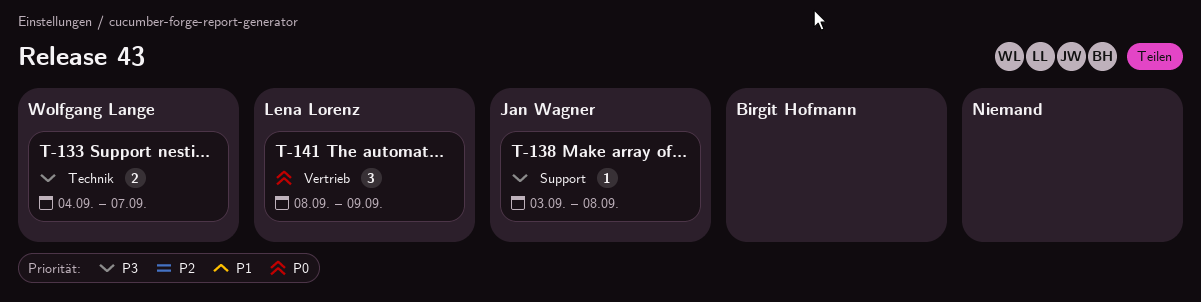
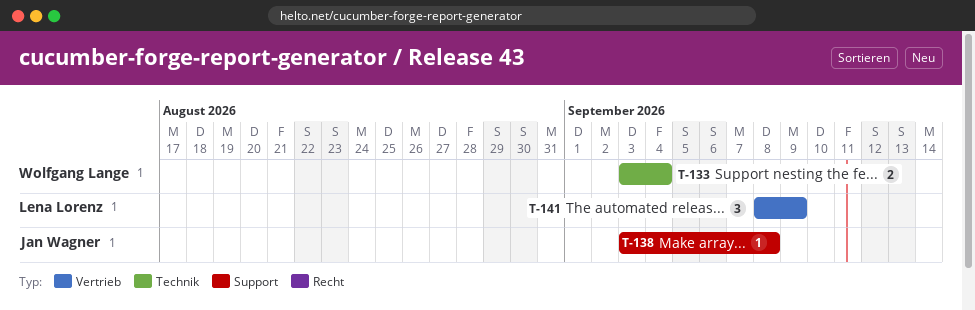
T-133, start: Sep 4 -> Sep 3
T-133, due: Sep 7 -> Sep 4

